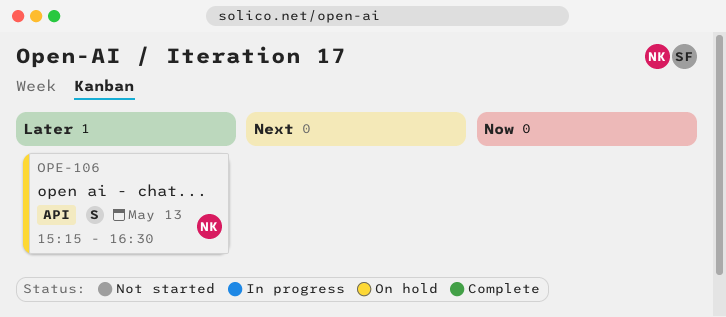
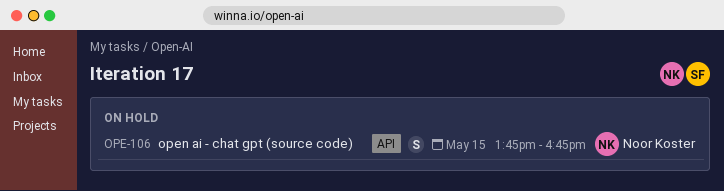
OPE-106, day: May 13 -> May 15
OPE-106, begins: 15:15 -> 13:45
OPE-106, ends: 16:30 -> 16:45

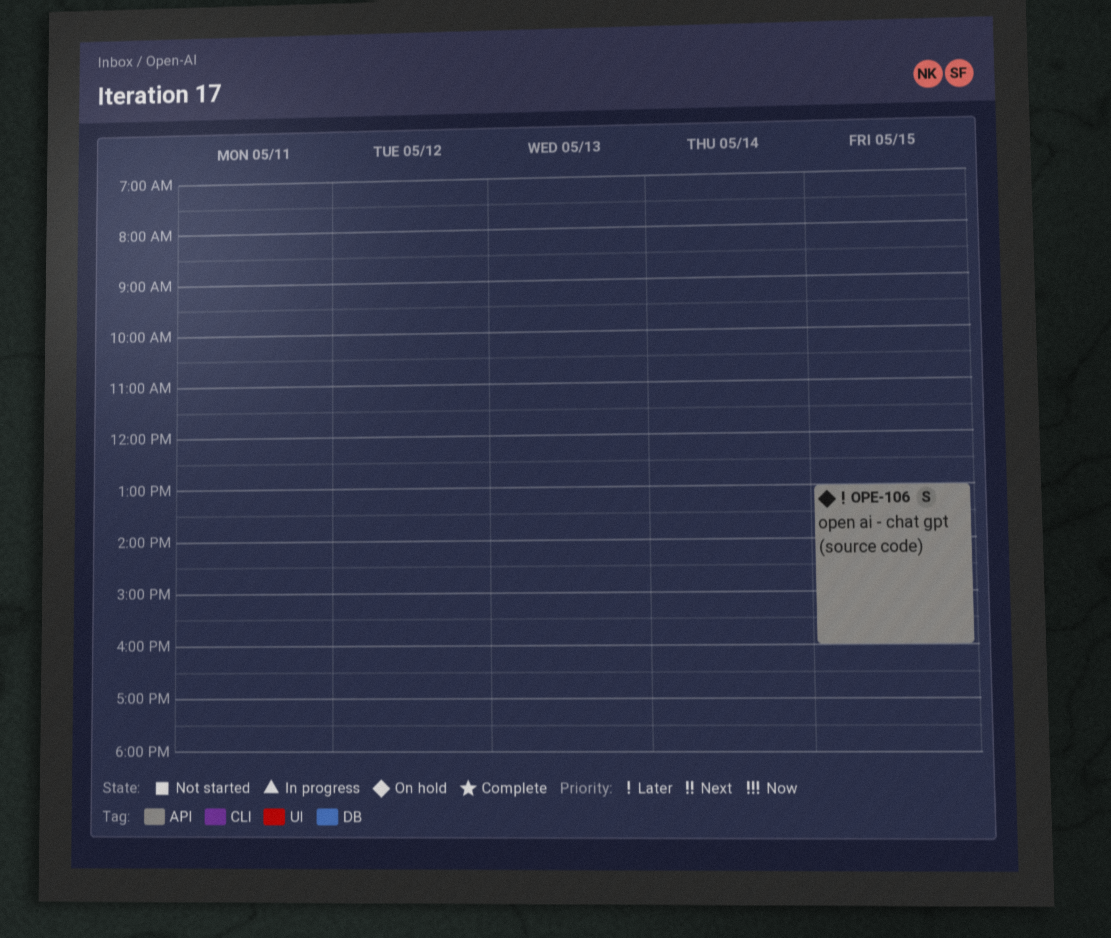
OPE-106, begins: 13:45 -> 13:00
OPE-106, ends: 16:45 -> 16:00

